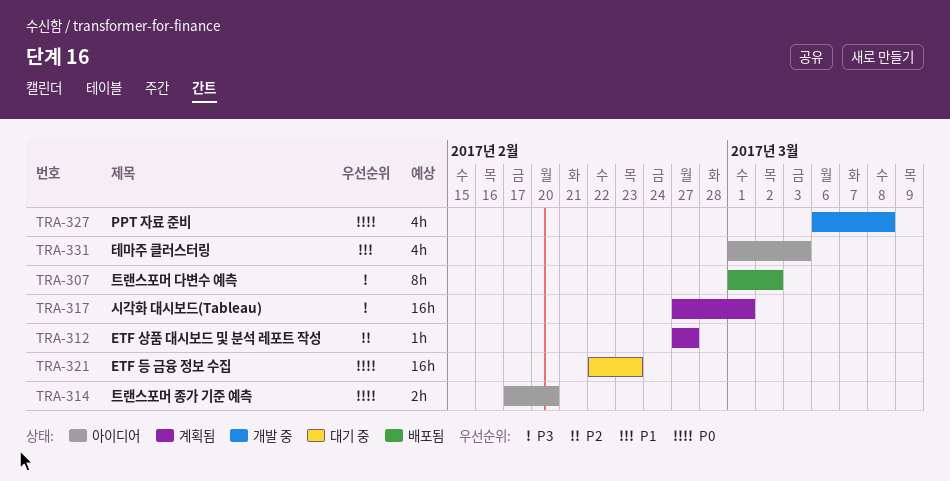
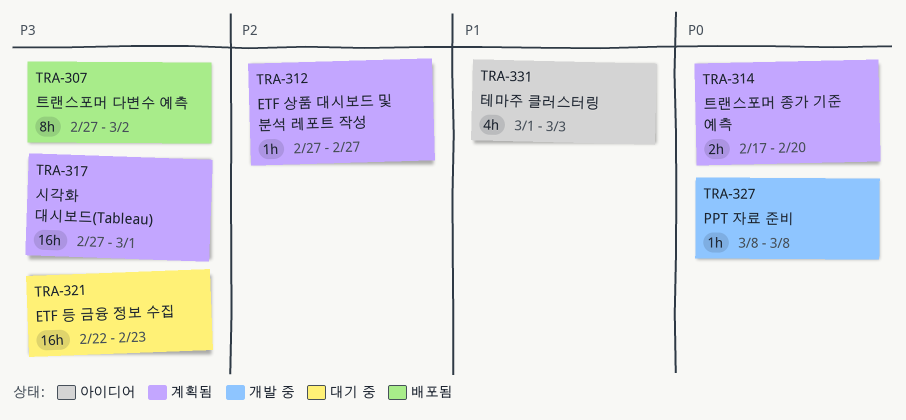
TRA-307, start: Mar 1 -> Feb 27
TRA-314, status: 아이디어 -> 계획됨
TRA-321, priority: P0 -> P3
TRA-327, estimate: 4h -> 1h
TRA-327, start: Mar 6 -> Mar 8

